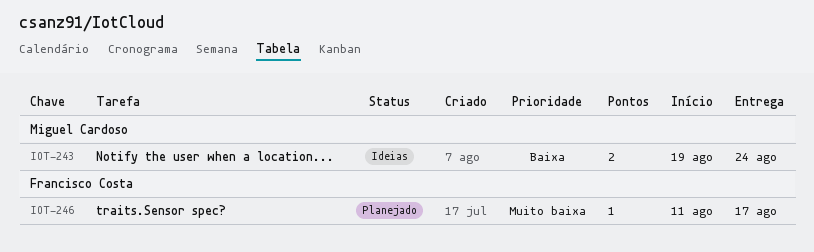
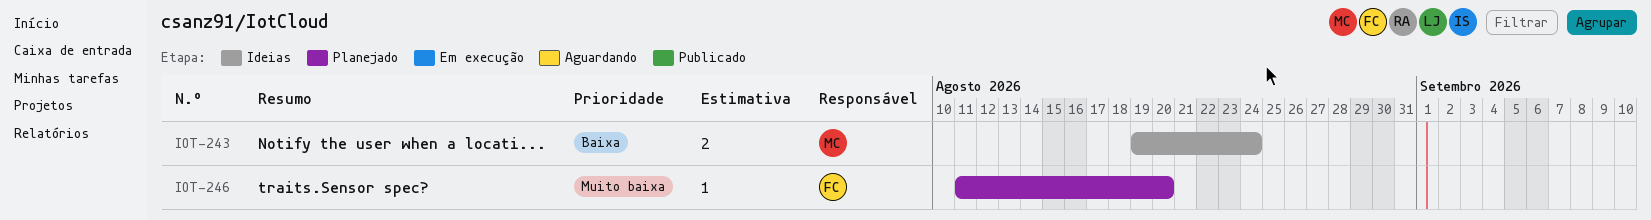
IOT-246, due: Aug 17 -> Aug 20

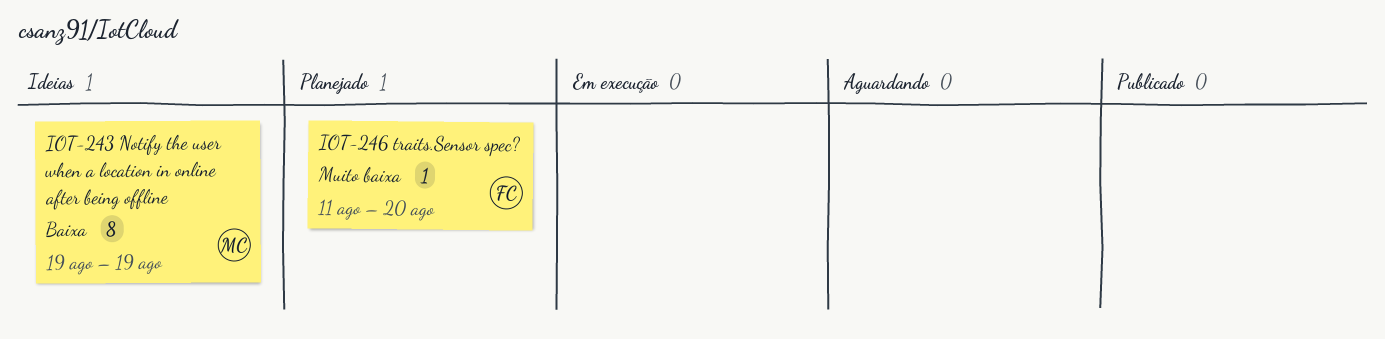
IOT-243, estimate: 2 -> 8
IOT-243, due: Aug 24 -> Aug 19

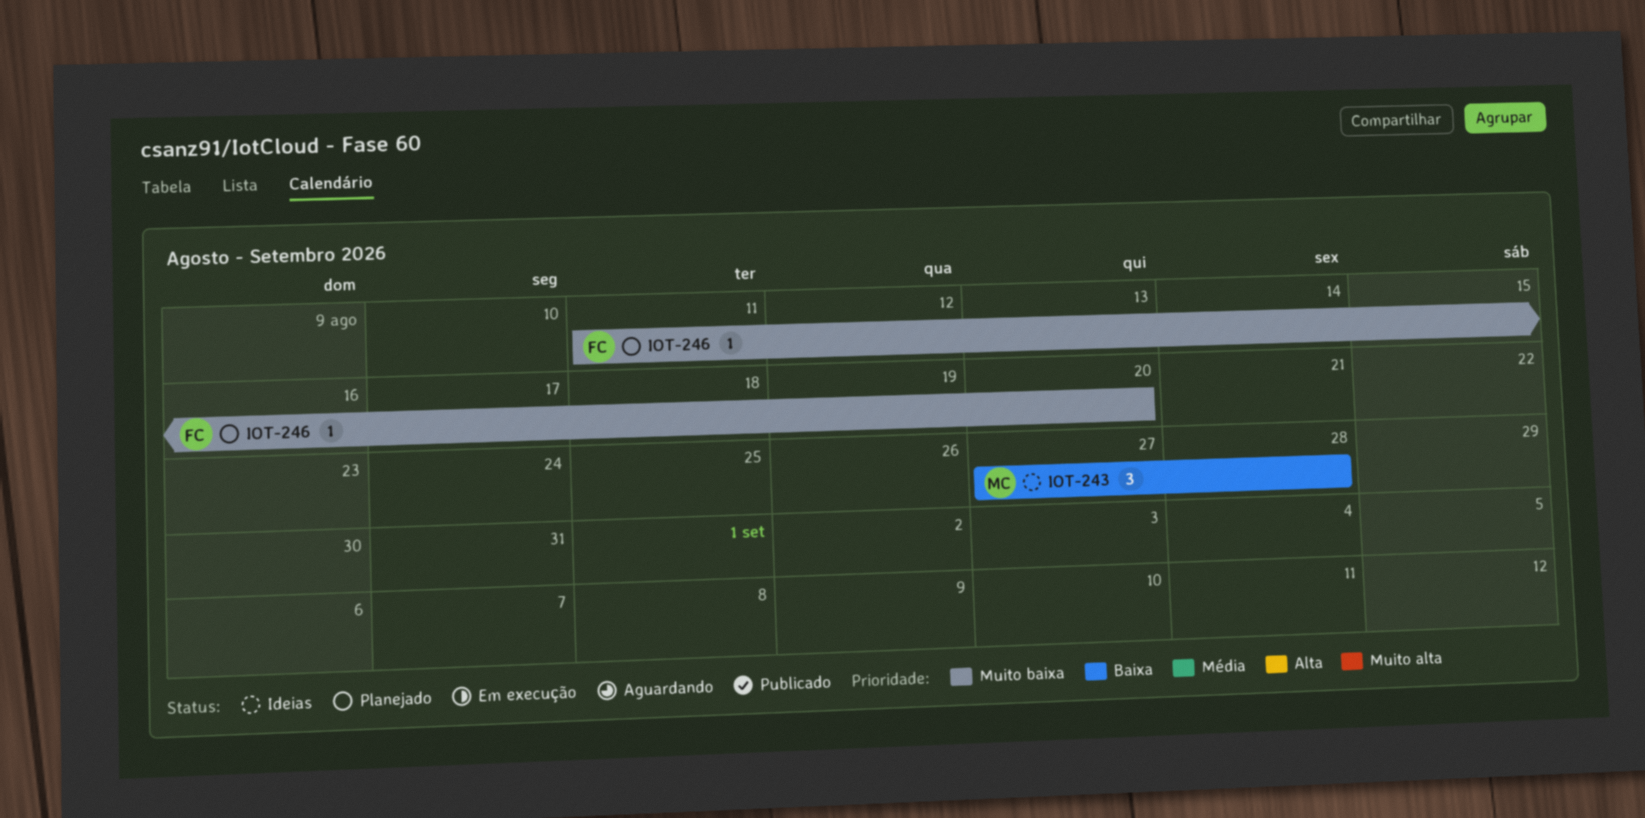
IOT-243, estimate: 8 -> 3
IOT-243, start: Aug 19 -> Aug 27
IOT-243, due: Aug 19 -> Aug 28

